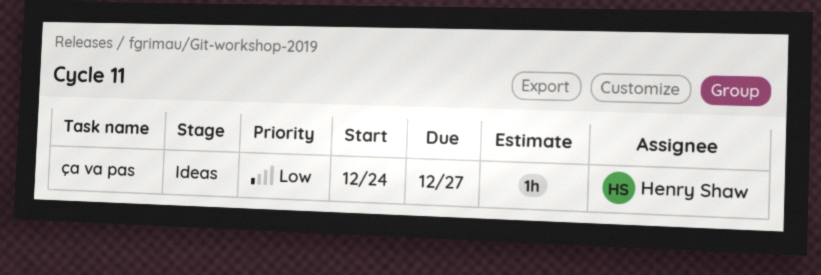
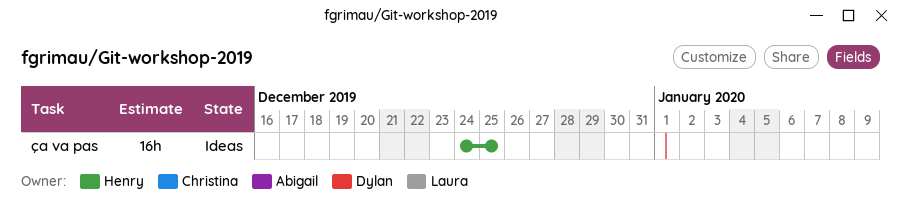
ça va pas, estimate: 1h -> 16h
ça va pas, due: Dec 27 -> Dec 25

